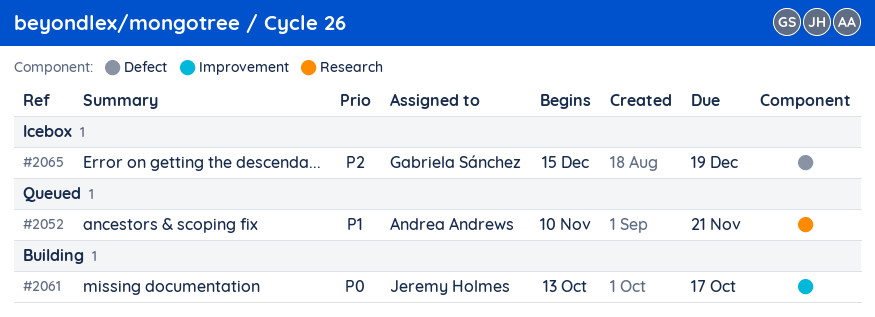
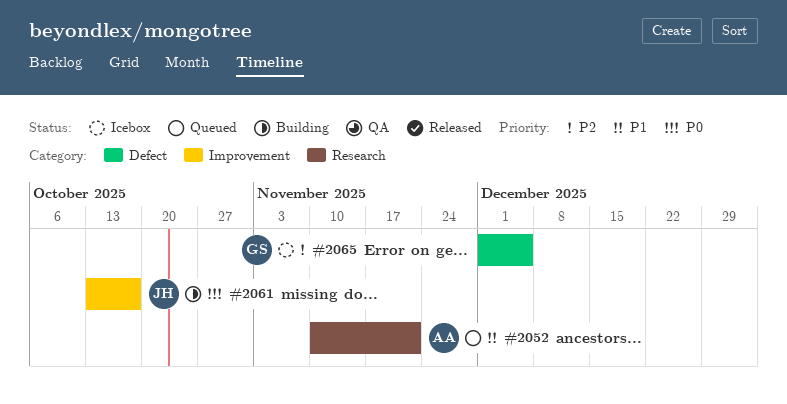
#2065, start: Dec 15 -> Dec 1
#2065, due: Dec 19 -> Dec 5

